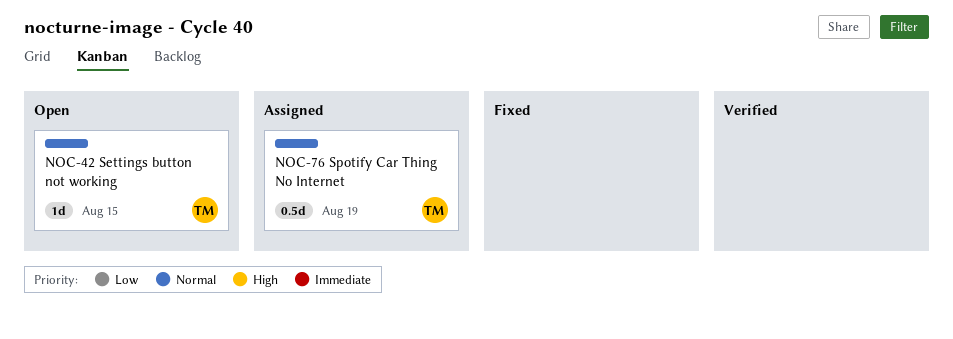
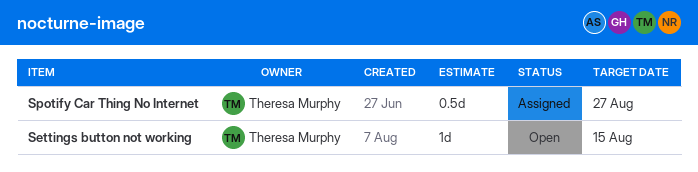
Spotify Car Thing No Internet, due: Aug 19 -> Aug 27

